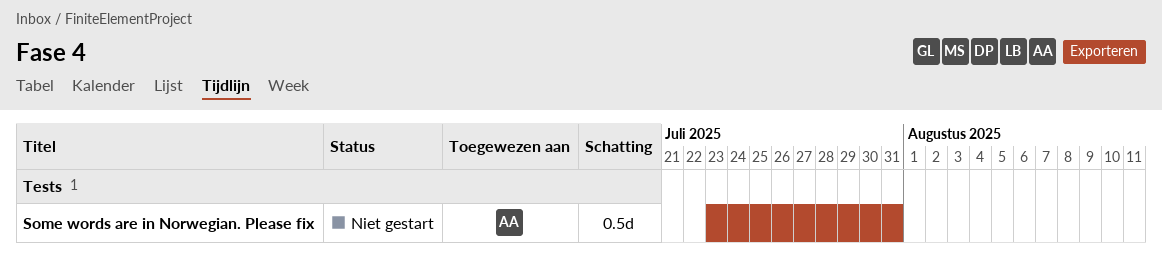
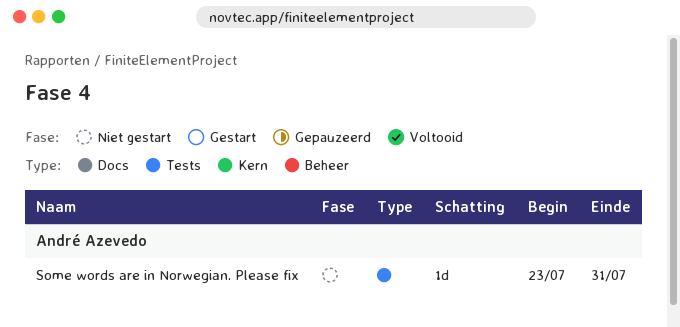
Some words are in Norwegian. Please fix, estimate: 0.5d -> 1d

